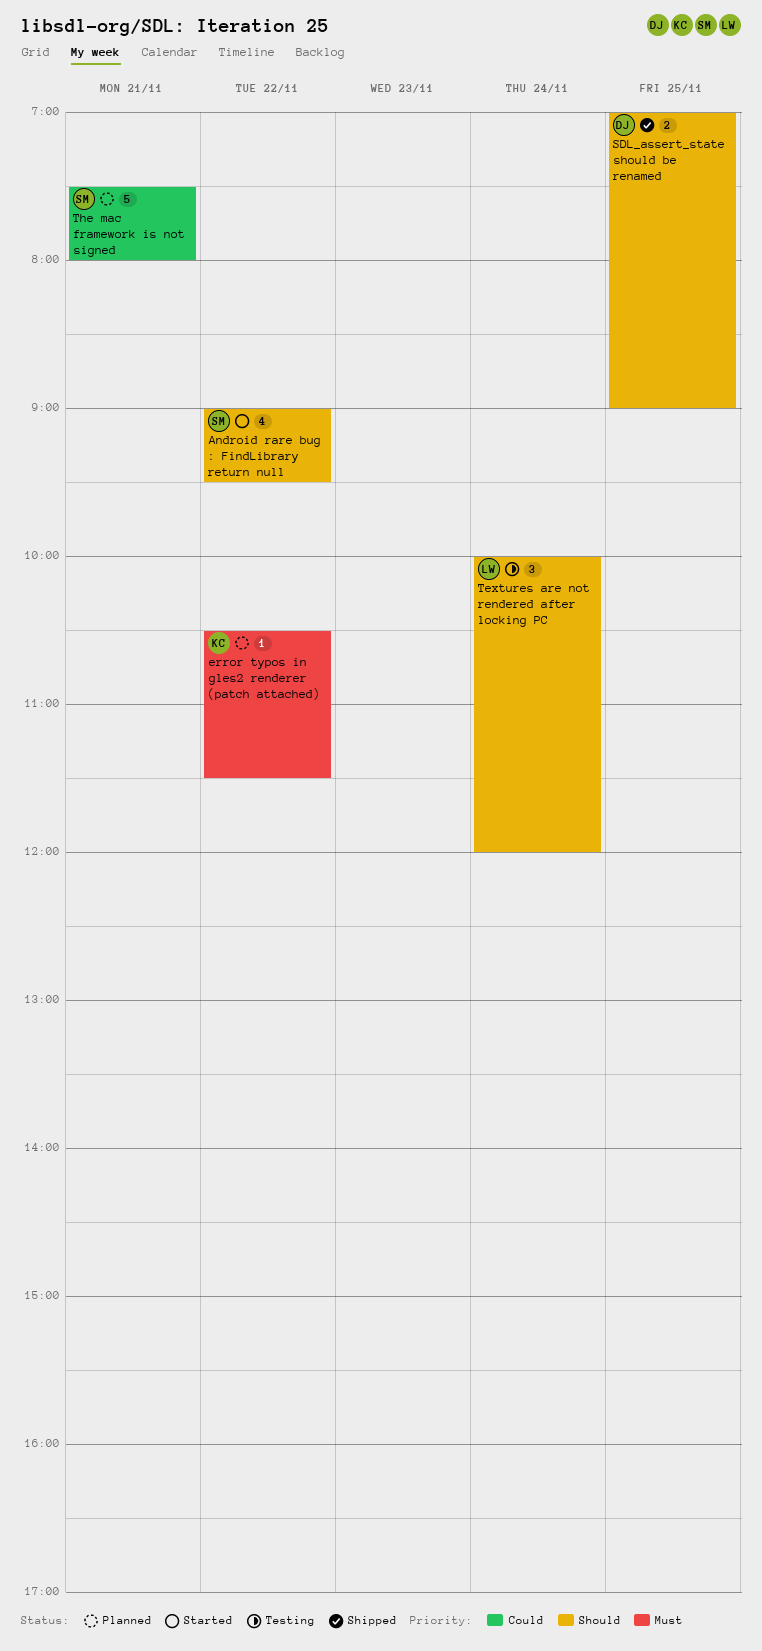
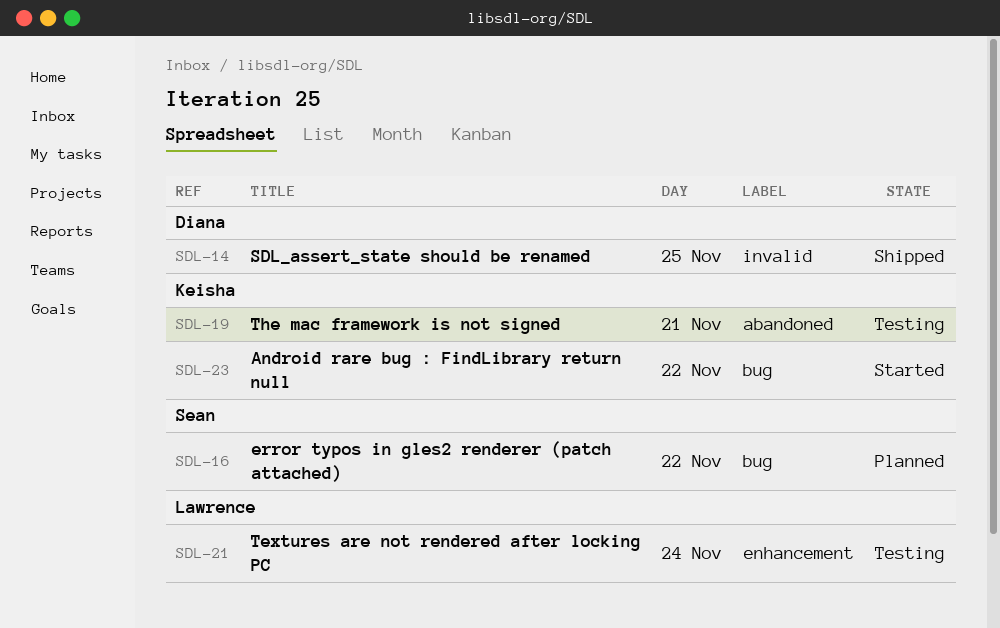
Android rare bug : FindLibrary return null, owner: Sean -> Keisha
error typos in gles2 renderer (patch attached), owner: Keisha -> Sean
The mac framework is not signed, status: Planned -> Testing
The mac framework is not signed, owner: Sean -> Keisha

